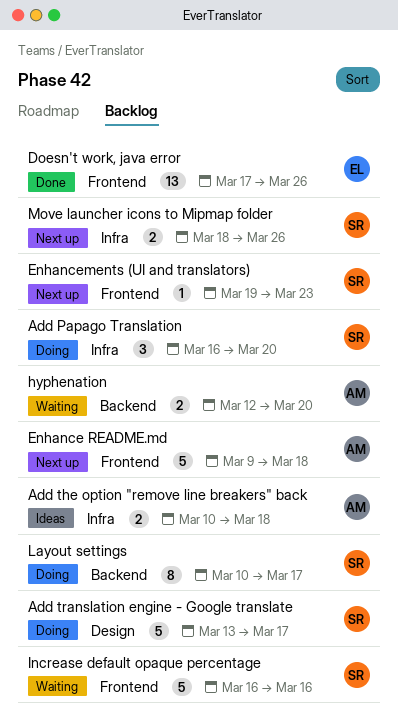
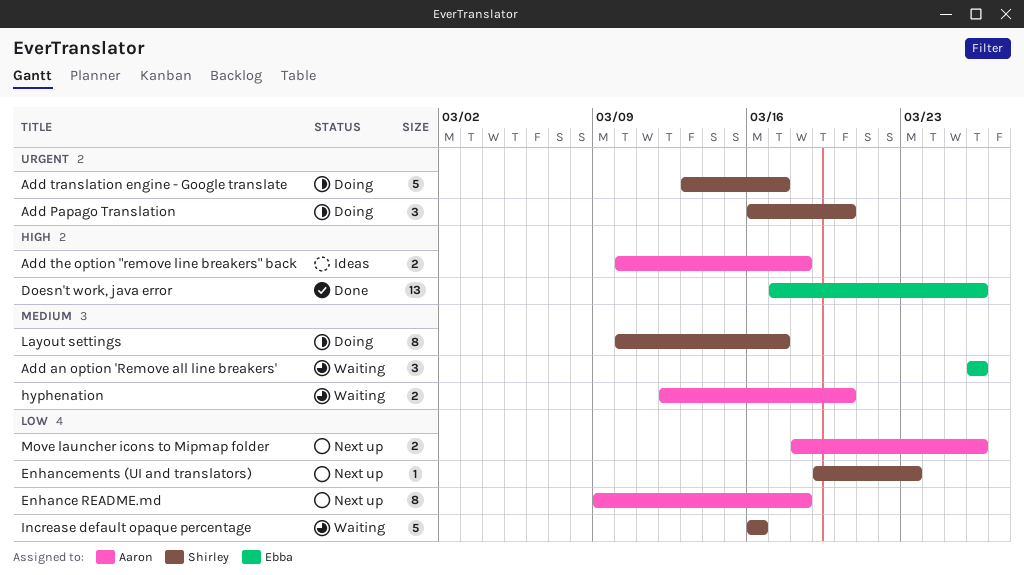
Add an option 'Remove all line breakers': none -> present
Enhance README.md, estimate: 5 -> 8
Move launcher icons to Mipmap folder, owner: Shirley -> Aaron

